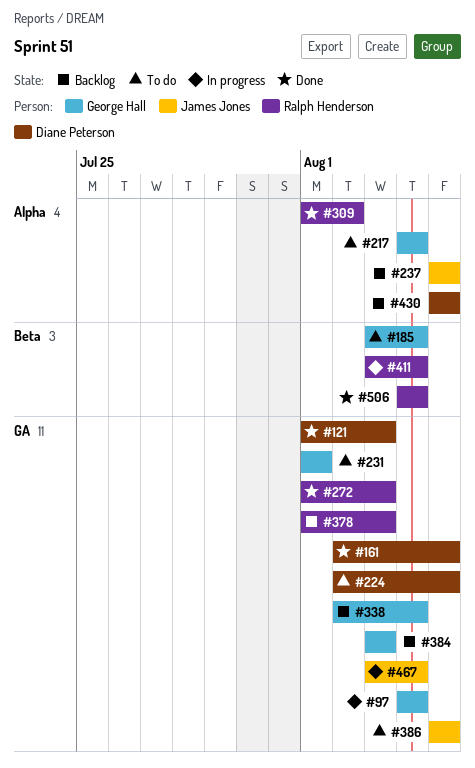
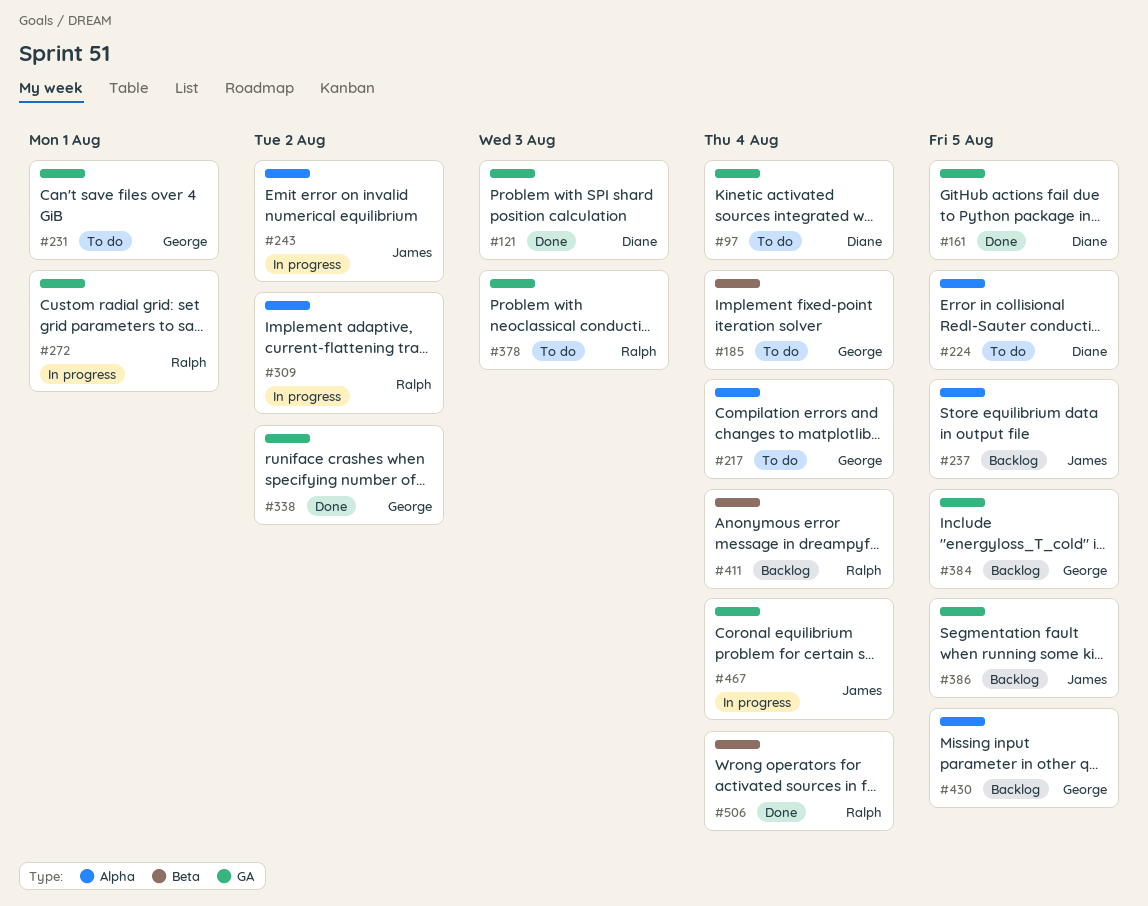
#97, status: In progress -> To do
#97, owner: George Hall -> Diane Peterson
#224, label: GA -> Alpha
#243: none -> present
#272, status: Done -> In progress
#272, due: Aug 3 -> Aug 1
#309, status: Done -> In progress
#338, status: Backlog -> Done
#338, due: Aug 4 -> Aug 2
#378, status: Backlog -> To do
#384, due: Aug 3 -> Aug 5
#386, status: To do -> Backlog
#411, status: In progress -> Backlog
#430, owner: Diane Peterson -> George Hall

